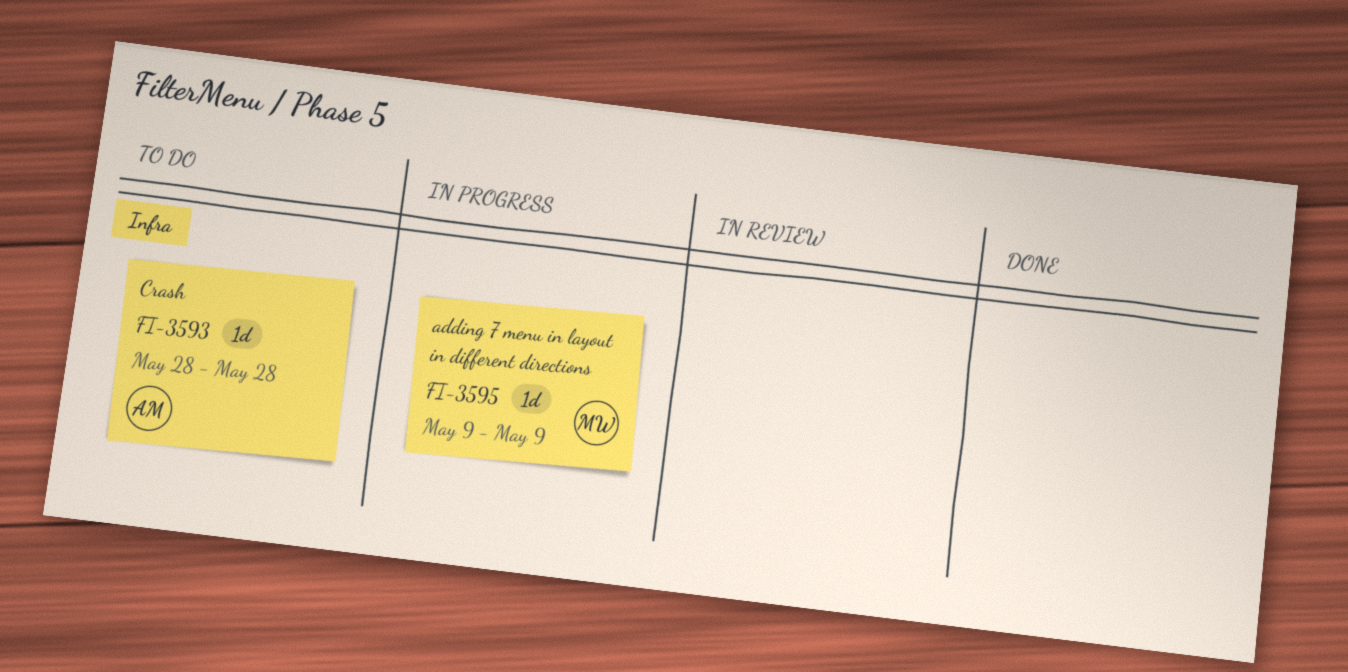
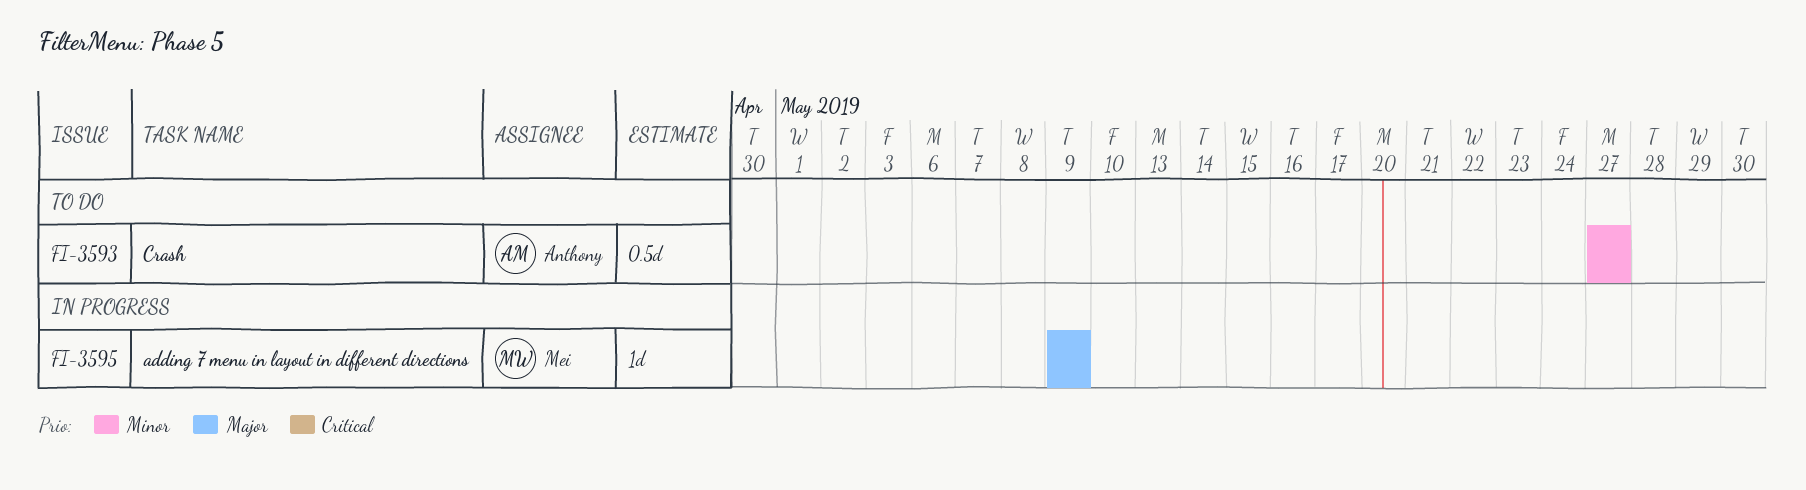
FI-3593, estimate: 1d -> 0.5d
FI-3593, start: May 28 -> May 27
FI-3593, due: May 28 -> May 27

